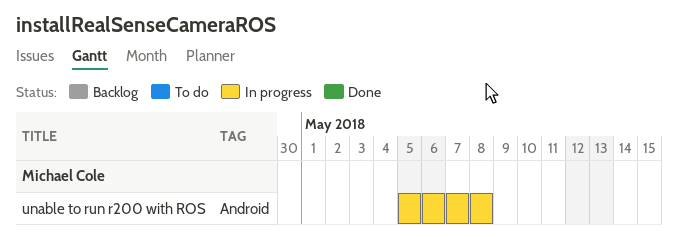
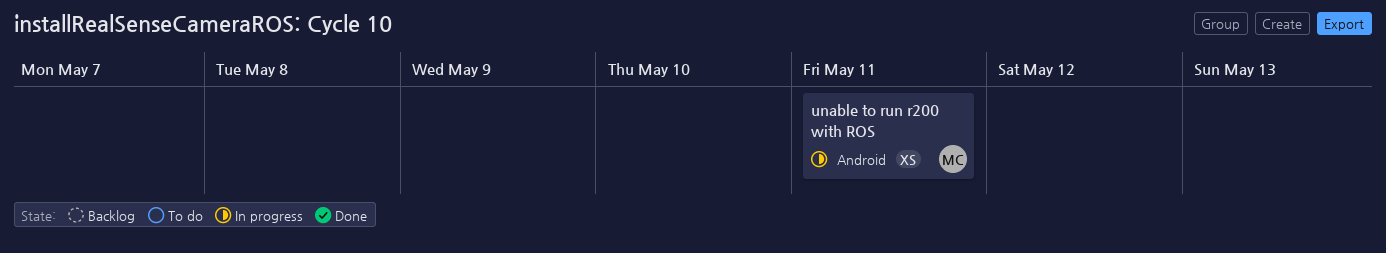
unable to run r200 with ROS, due: May 8 -> May 11

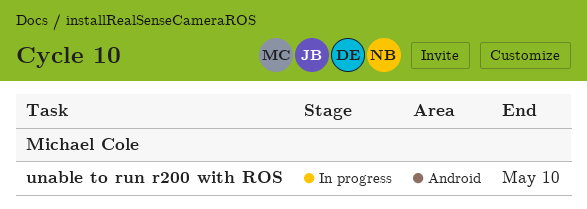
unable to run r200 with ROS, due: May 11 -> May 10

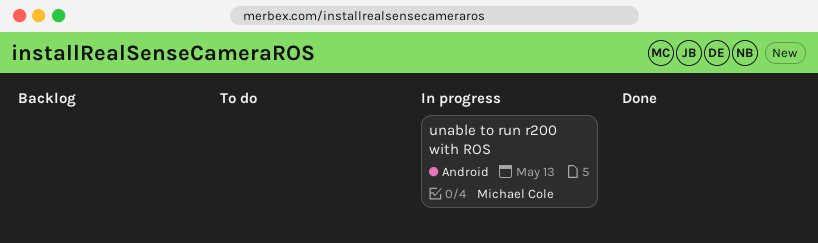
unable to run r200 with ROS, due: May 10 -> May 13

